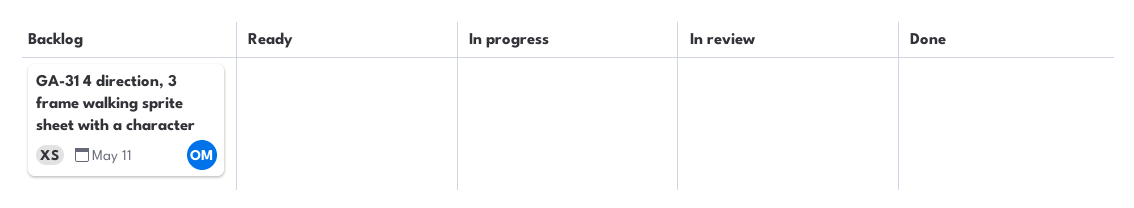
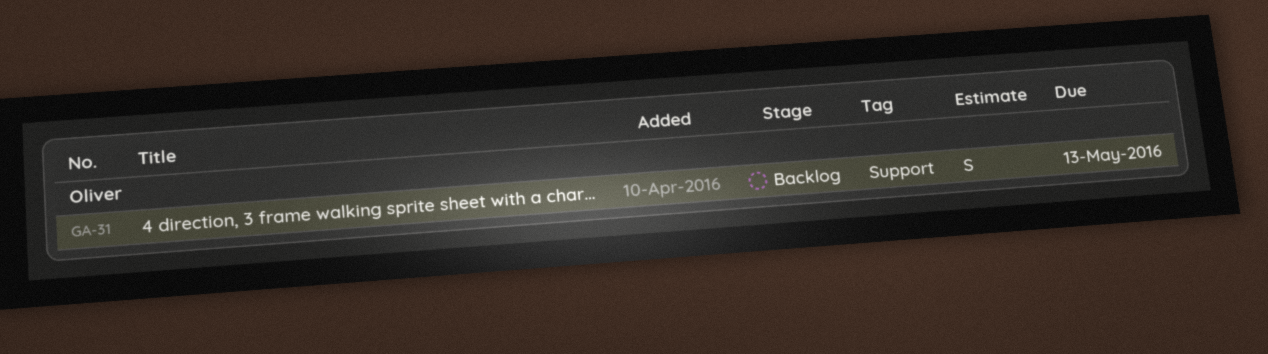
GA-31, estimate: XS -> S
GA-31, due: May 11 -> May 13

